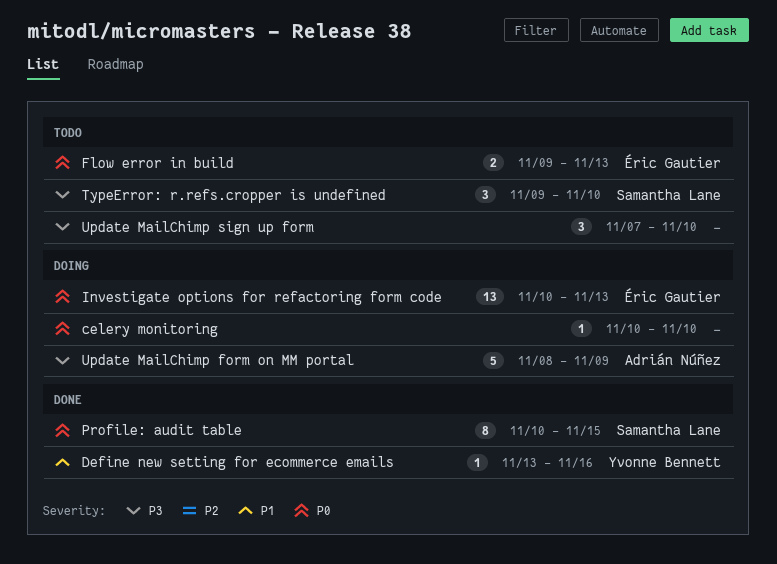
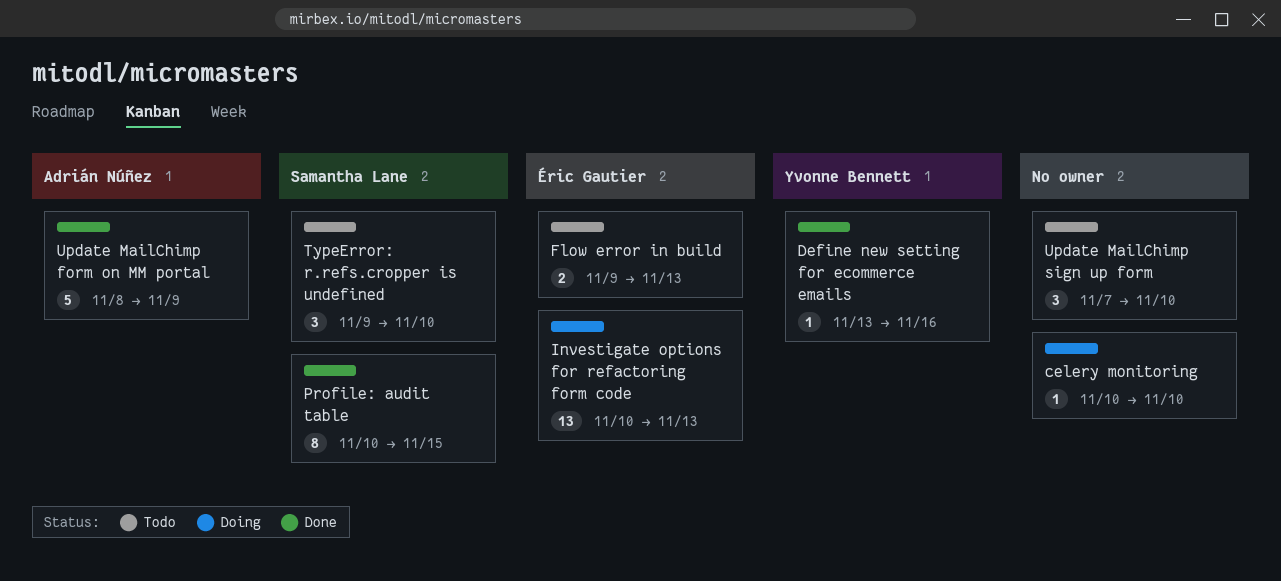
Update MailChimp form on MM portal, status: Doing -> Done

